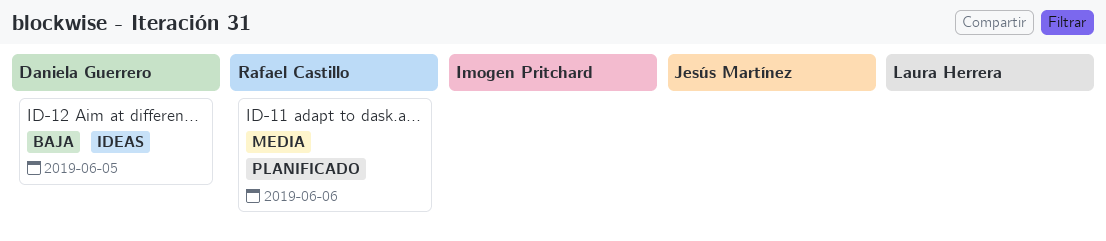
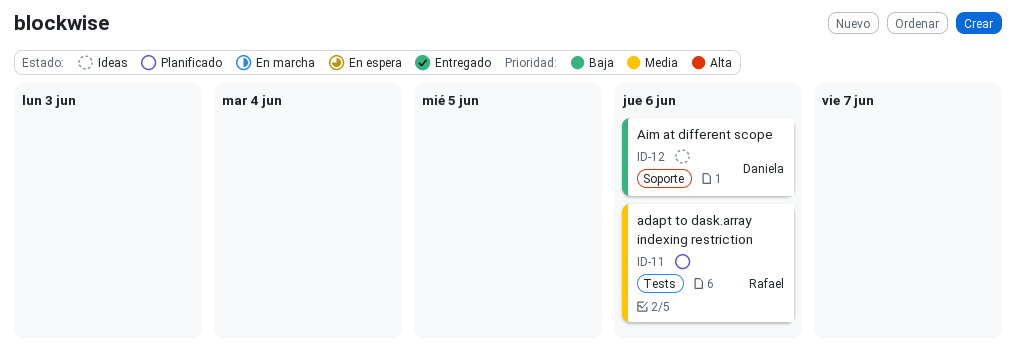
ID-12, due: Jun 5 -> Jun 6

